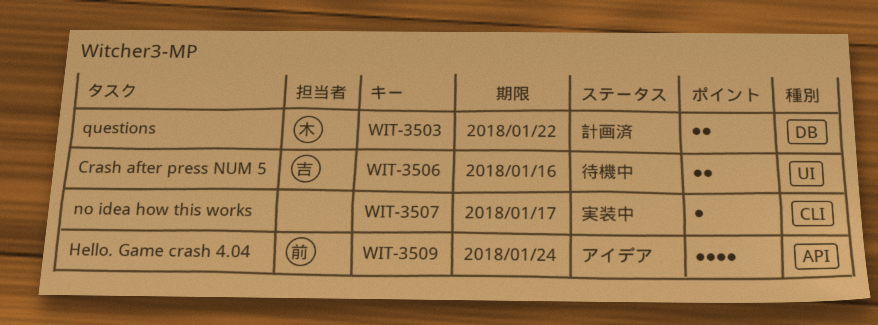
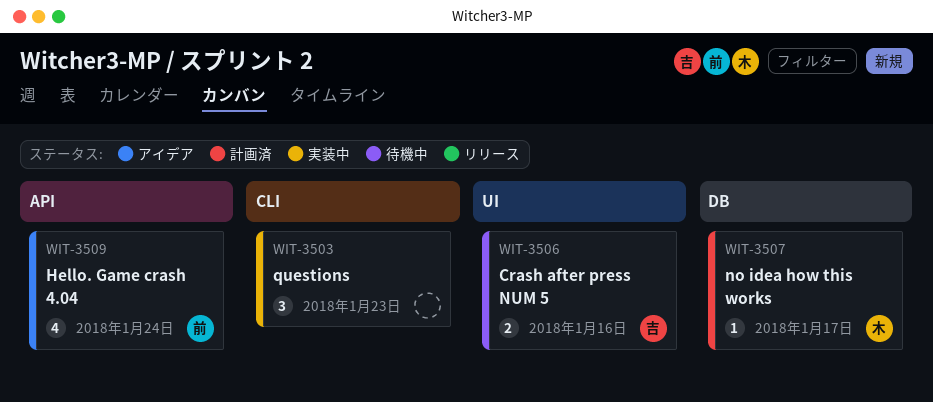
WIT-3503, status: 計画済 -> 実装中
WIT-3503, owner: 木 -> none
WIT-3503, label: DB -> CLI
WIT-3503, estimate: 2 -> 3
WIT-3503, due: Jan 22 -> Jan 23
WIT-3507, status: 実装中 -> 計画済
WIT-3507, owner: none -> 木
WIT-3507, label: CLI -> DB

